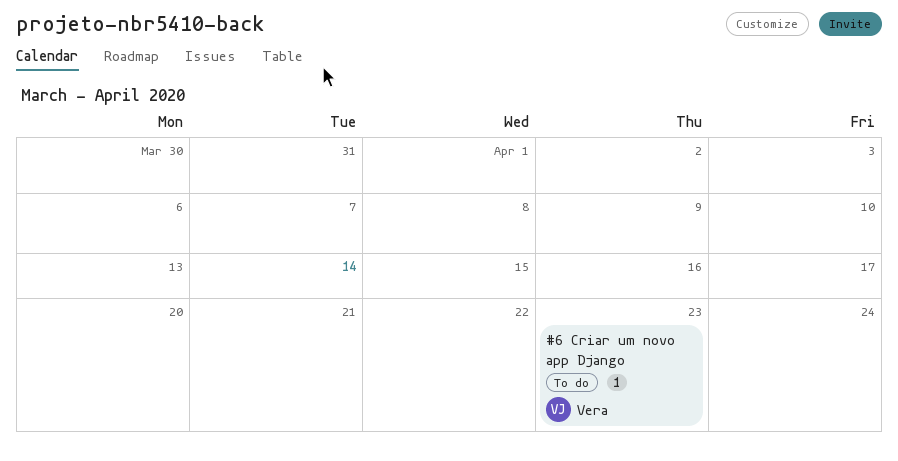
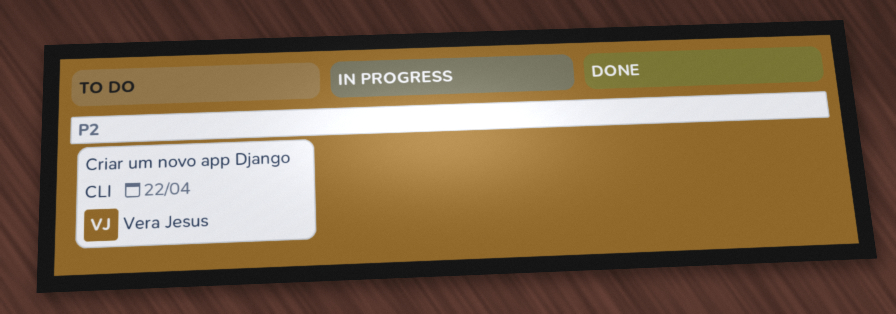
Criar um novo app Django, due: Apr 23 -> Apr 22

